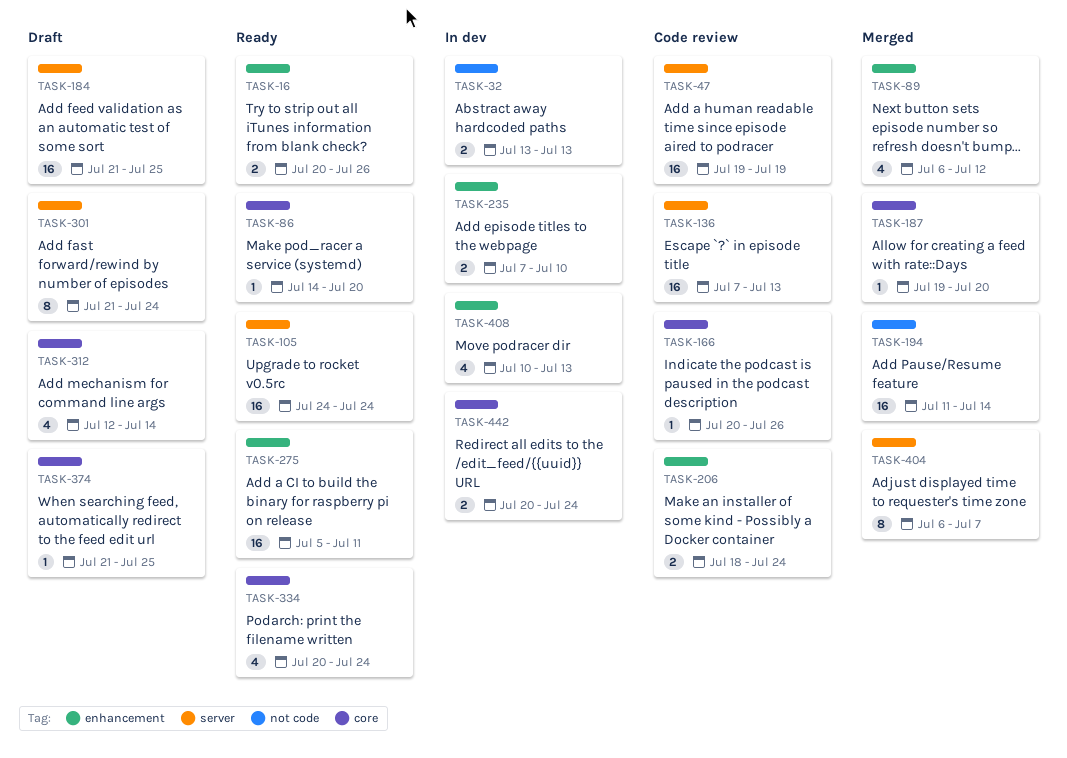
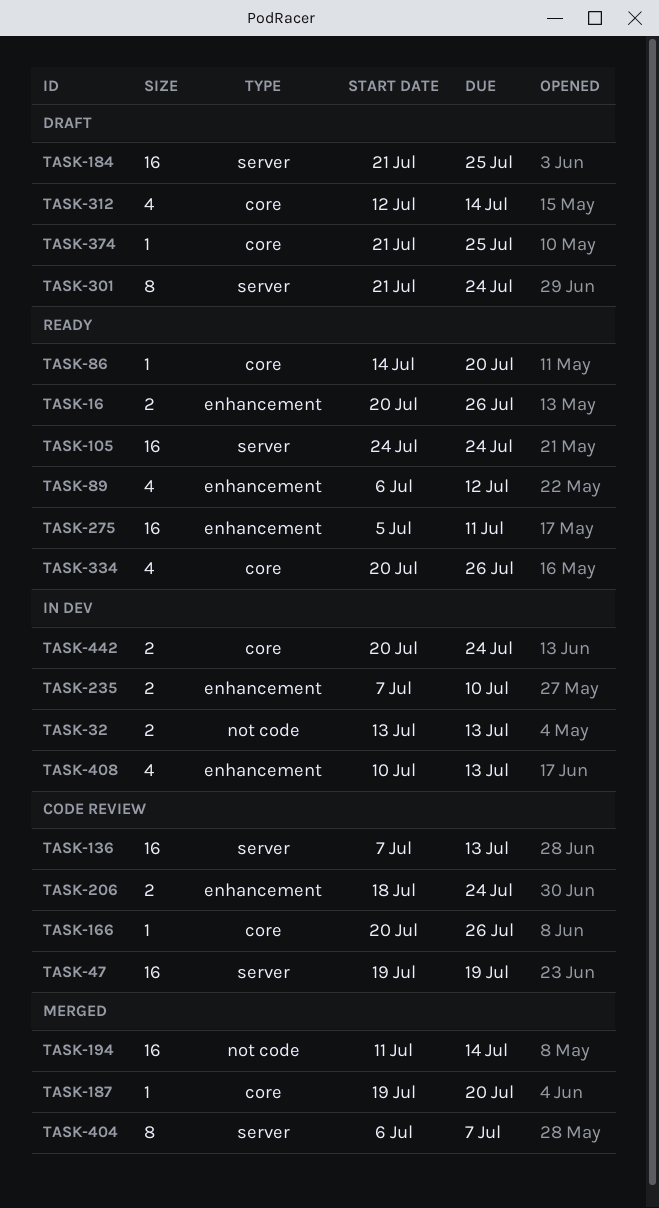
TASK-89, status: Merged -> Ready
TASK-334, due: Jul 24 -> Jul 26

